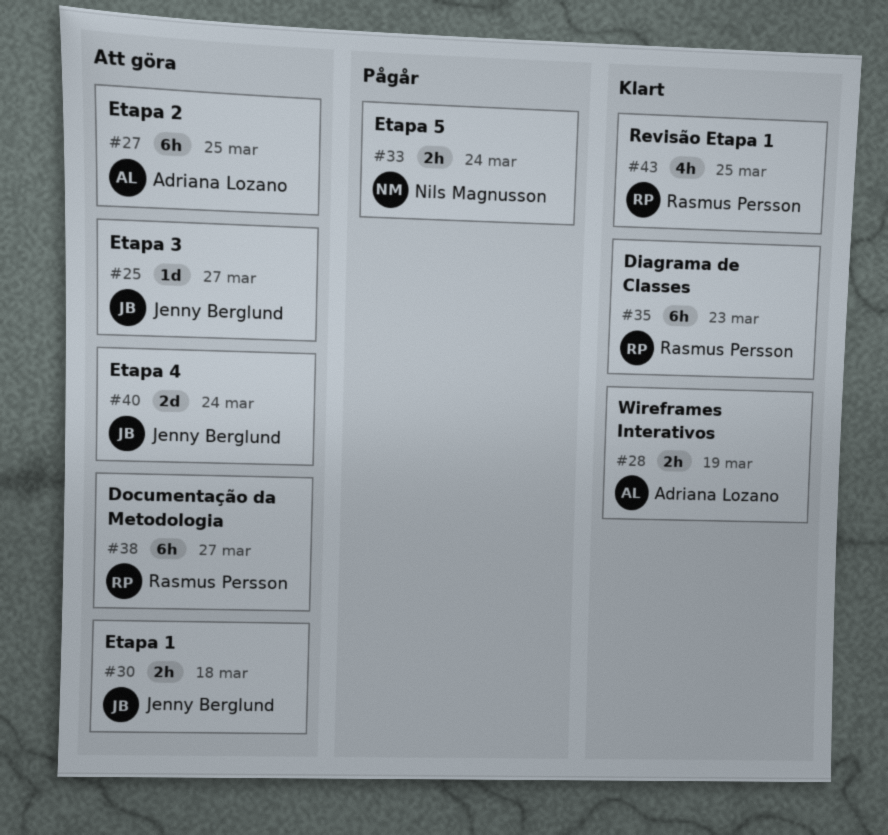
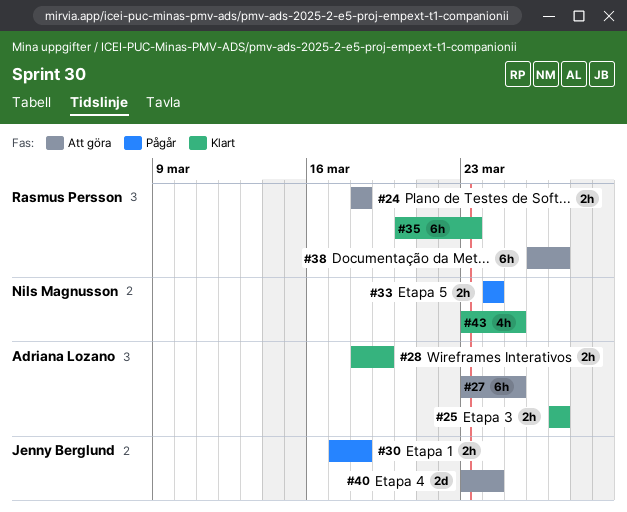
#24: none -> present
#25, status: Att göra -> Klart
#25, owner: Jenny Berglund -> Adriana Lozano
#25, estimate: 1d -> 2h
#30, status: Att göra -> Pågår
#43, owner: Rasmus Persson -> Nils Magnusson

